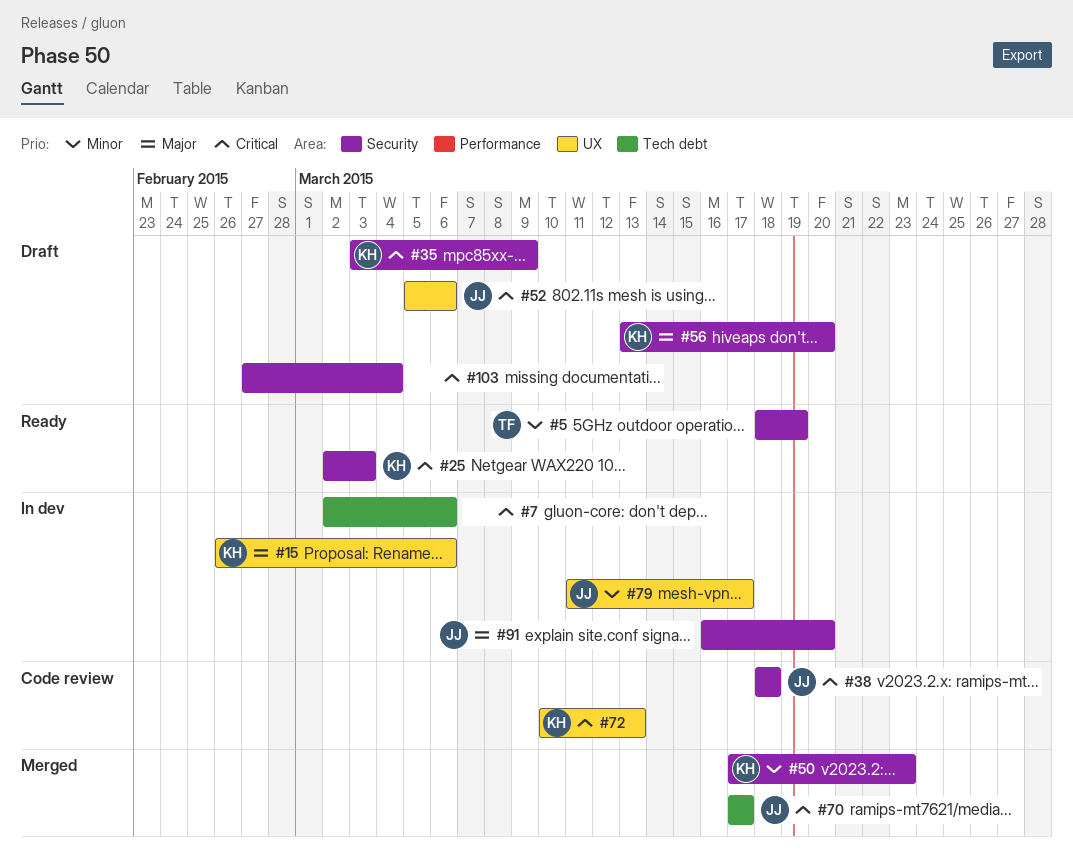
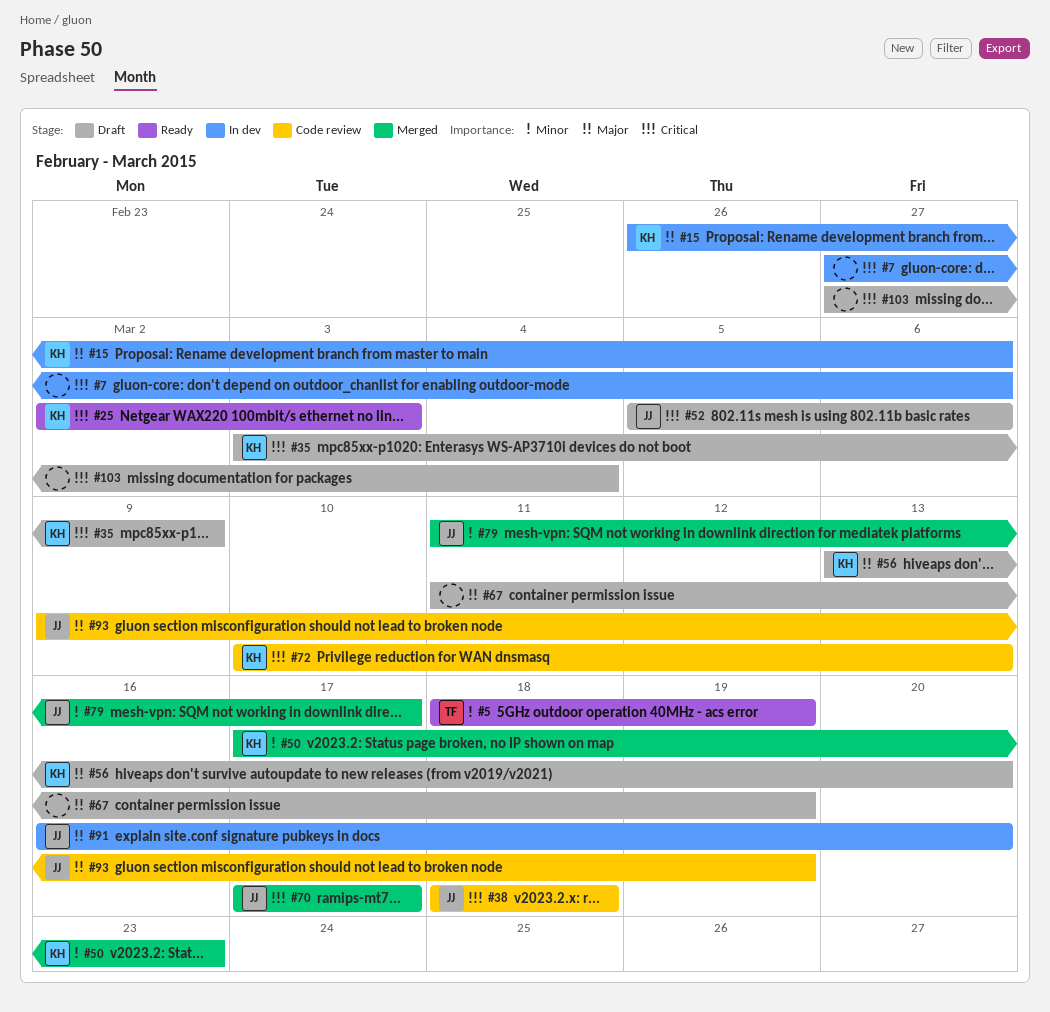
#7, start: Mar 2 -> Feb 27
#67: none -> present
#79, status: In dev -> Merged
#93: none -> present

